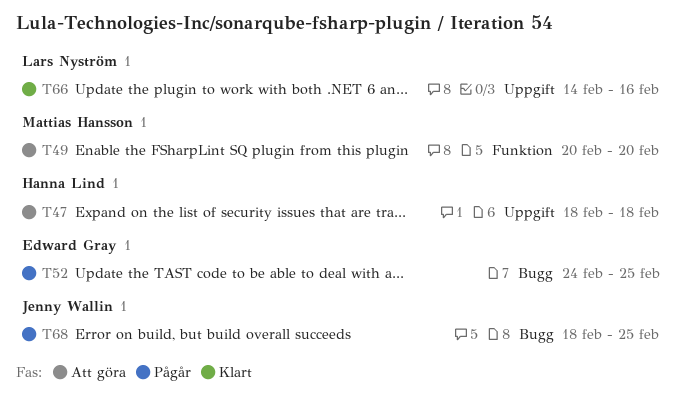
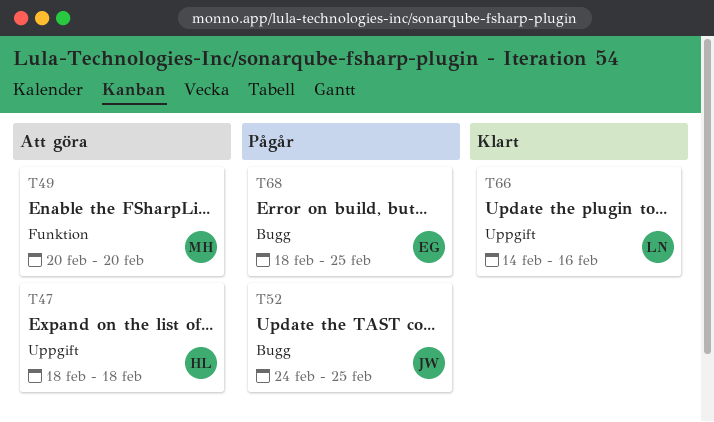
T52, owner: Edward Gray -> Jenny Wallin
T68, owner: Jenny Wallin -> Edward Gray

